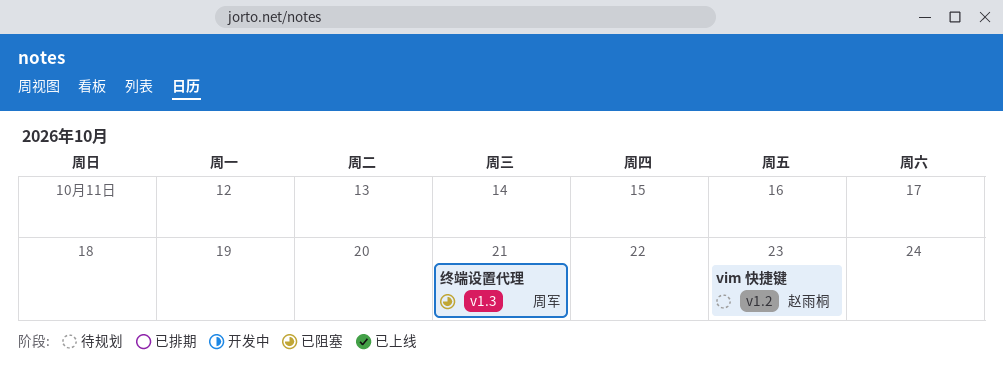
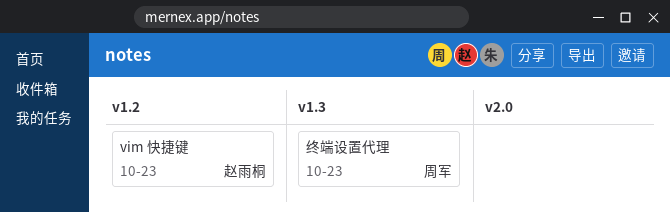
终端设置代理, due: Oct 21 -> Oct 23

